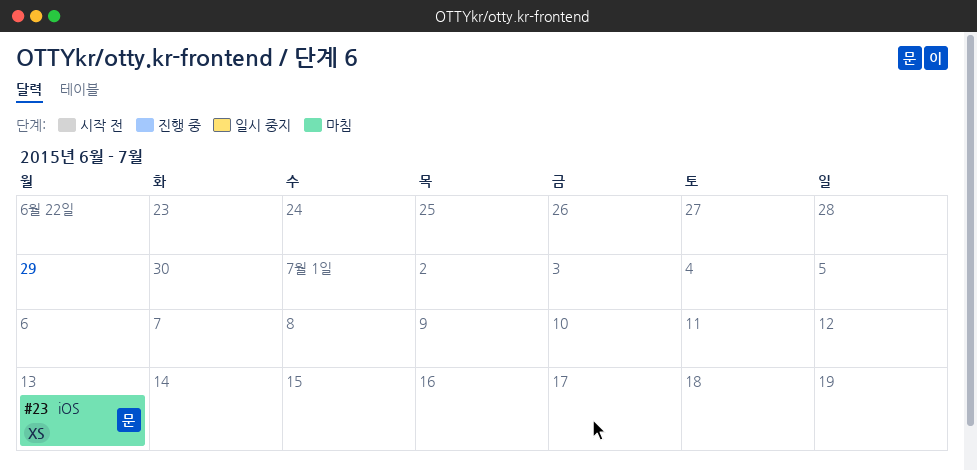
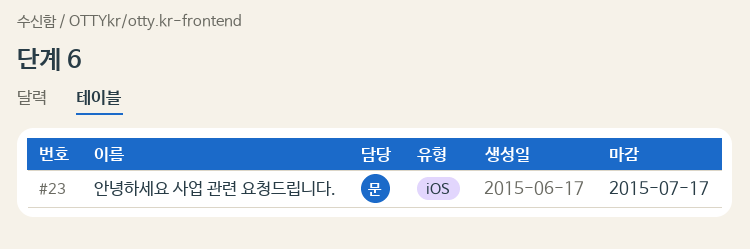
#23, due: Jul 13 -> Jul 17

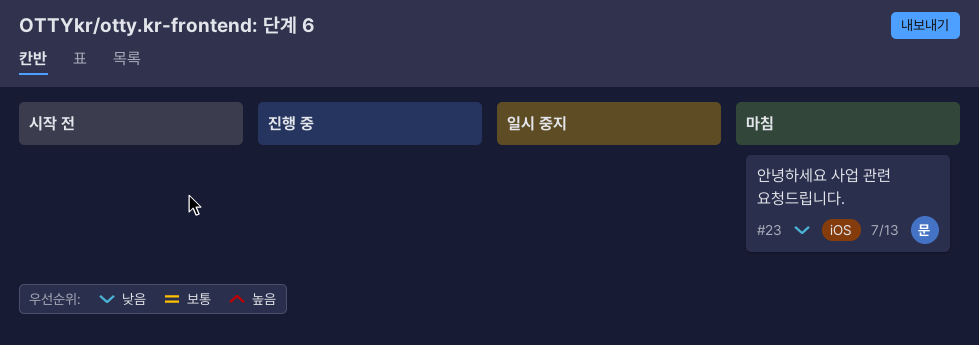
#23, due: Jul 17 -> Jul 13

